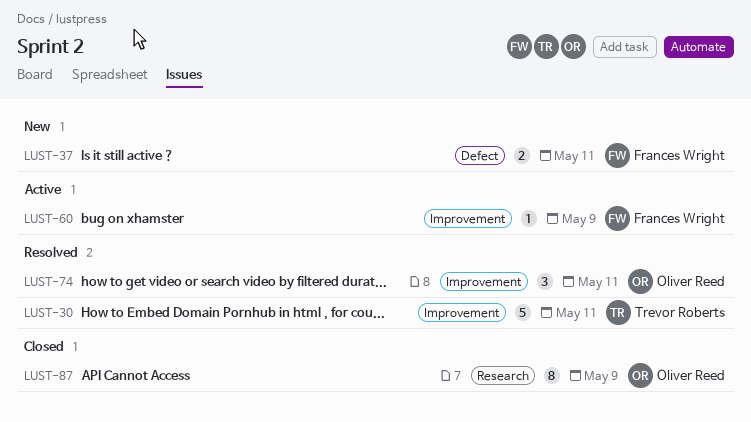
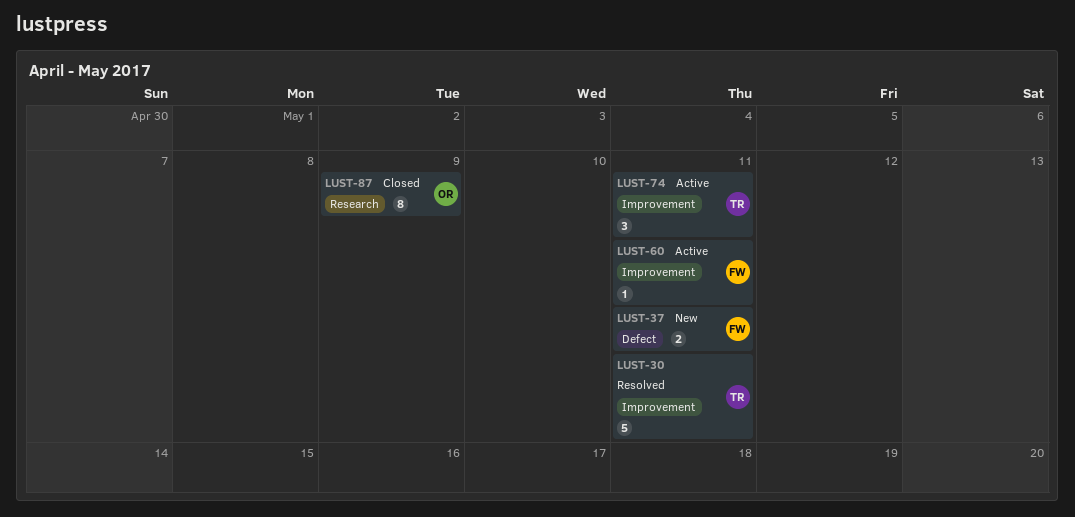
LUST-60, due: May 9 -> May 11
LUST-74, status: Resolved -> Active
LUST-74, owner: Oliver Reed -> Trevor Roberts

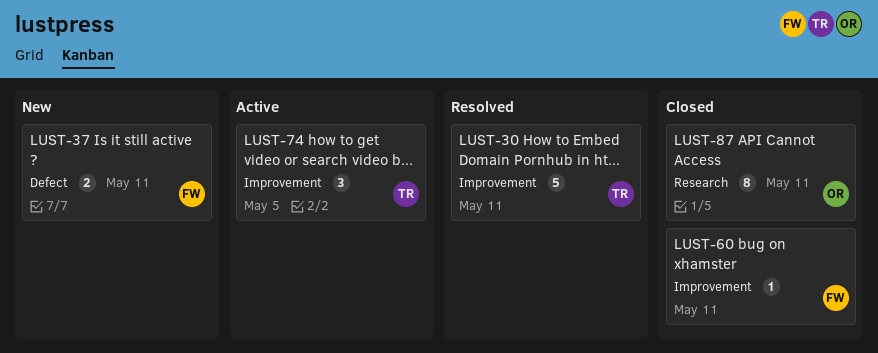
LUST-60, status: Active -> Closed
LUST-74, due: May 11 -> May 5
LUST-87, due: May 9 -> May 11

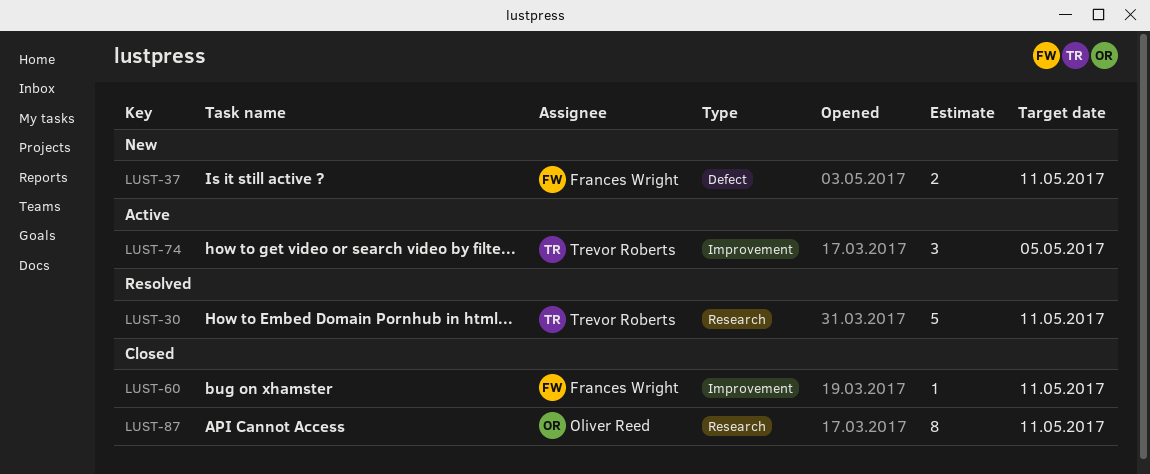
LUST-30, label: Improvement -> Research

